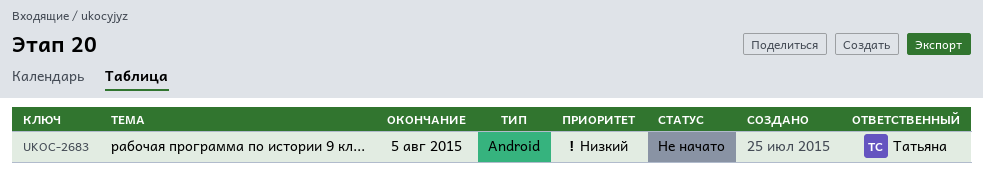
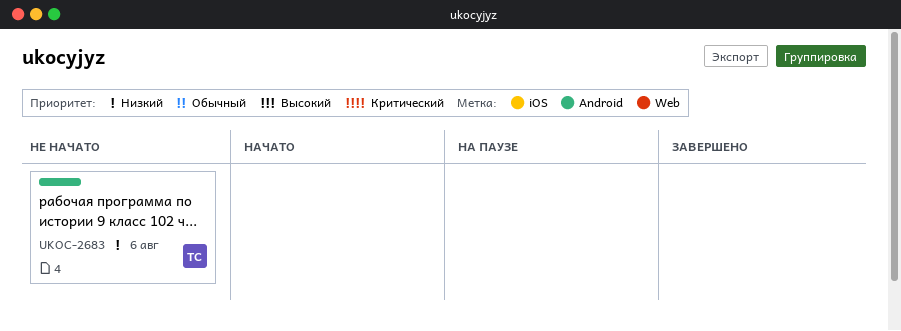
UKOC-2683, due: Aug 5 -> Aug 6

